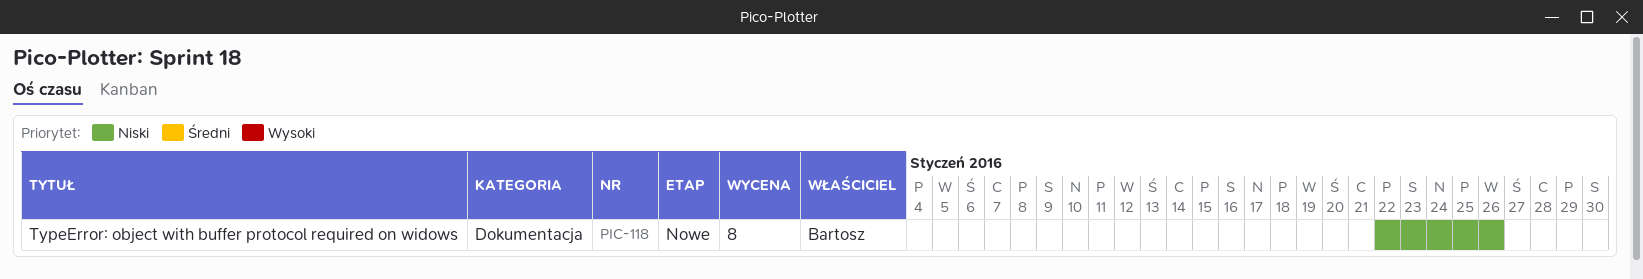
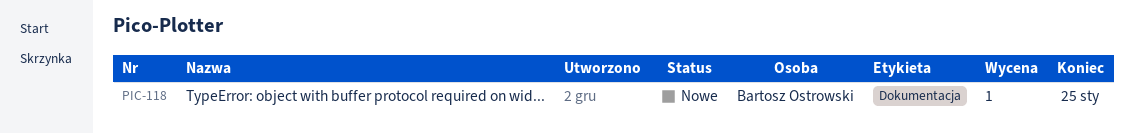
PIC-118, estimate: 8 -> 1
PIC-118, due: Jan 26 -> Jan 25

